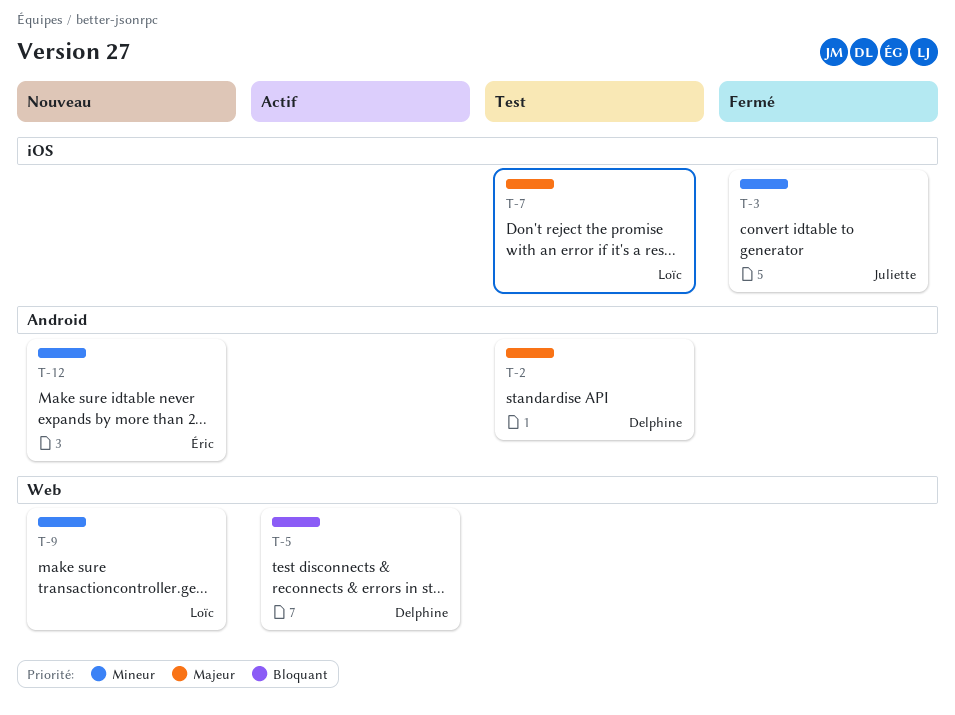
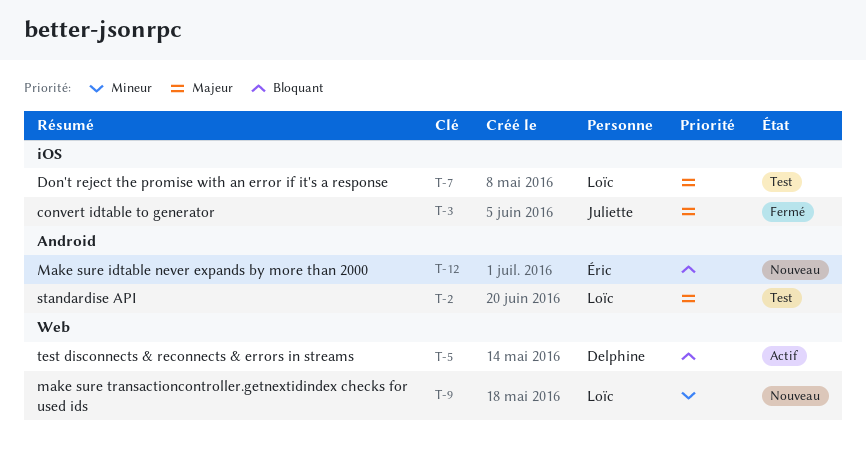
T-2, owner: Delphine -> Loïc
T-3, priority: Mineur -> Majeur
T-12, priority: Mineur -> Bloquant

